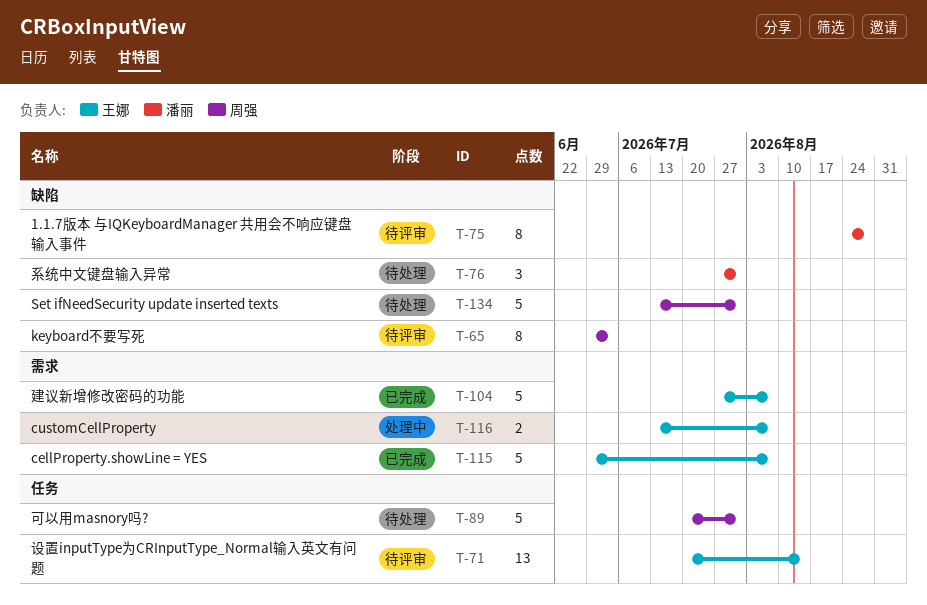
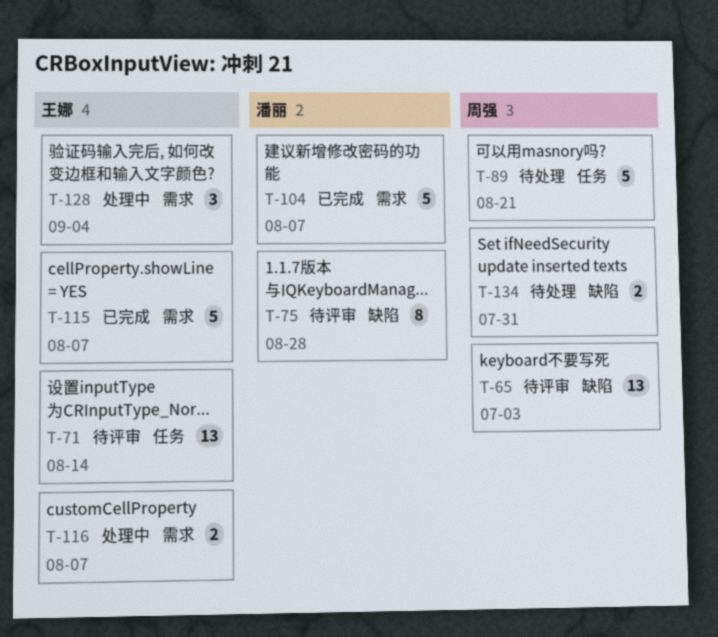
T-65, estimate: 8 -> 13
T-76: present -> none
T-89, due: Jul 31 -> Aug 21
T-104, owner: 王娜 -> 潘丽
T-128: none -> present
T-134, estimate: 5 -> 2

